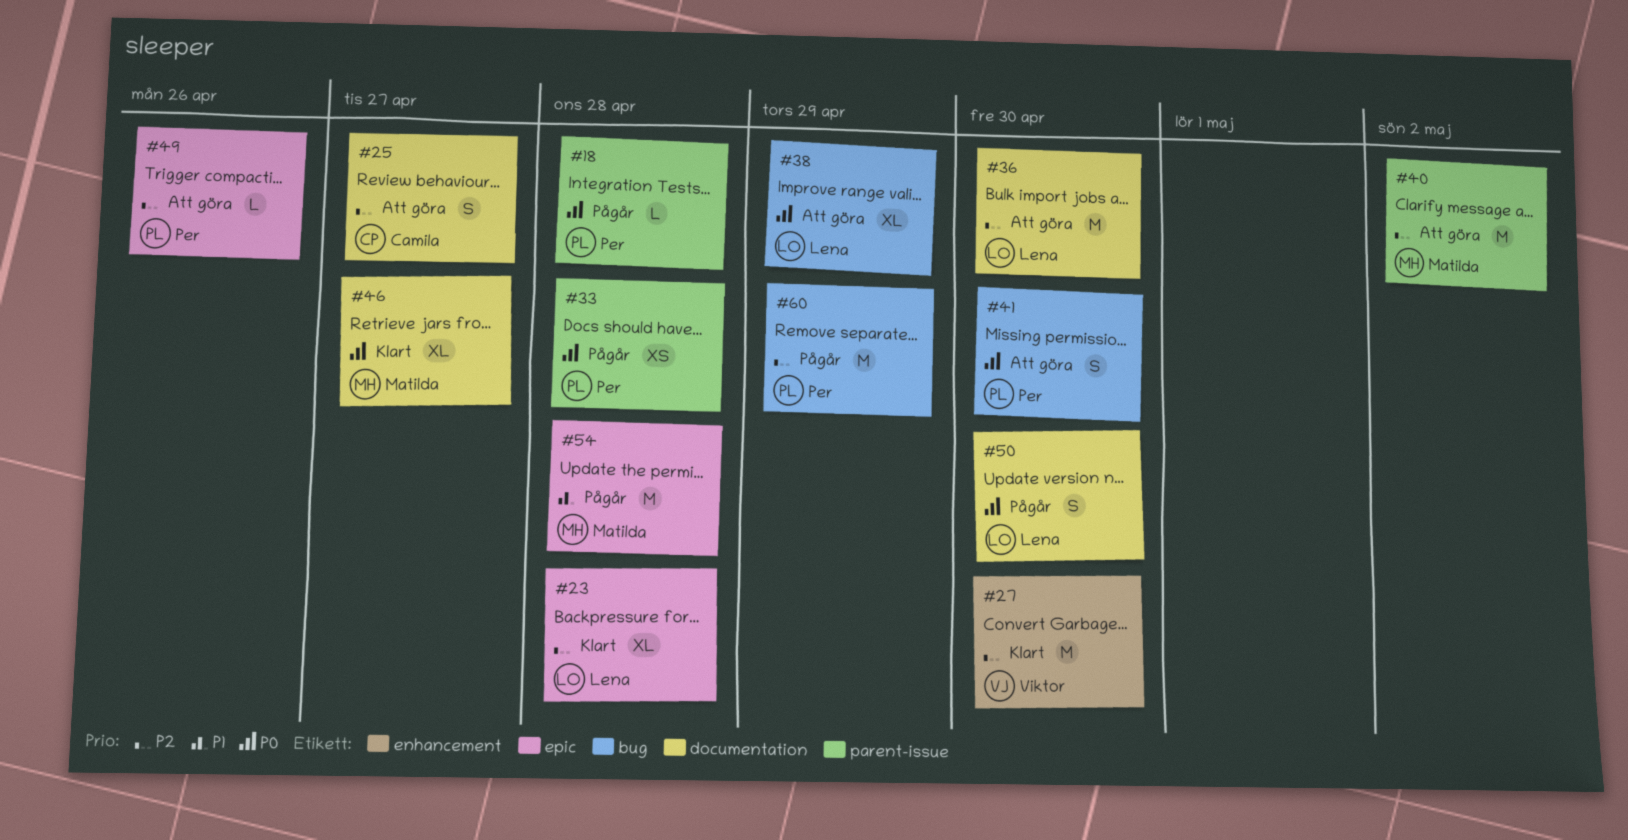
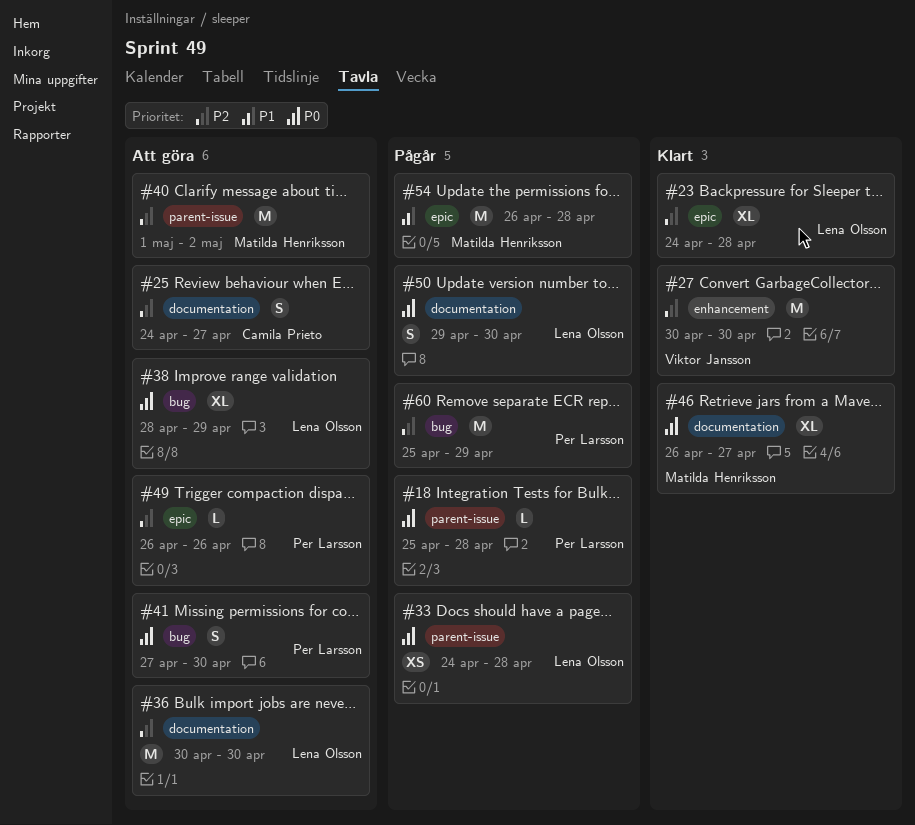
#33, owner: Per Larsson -> Lena Olsson

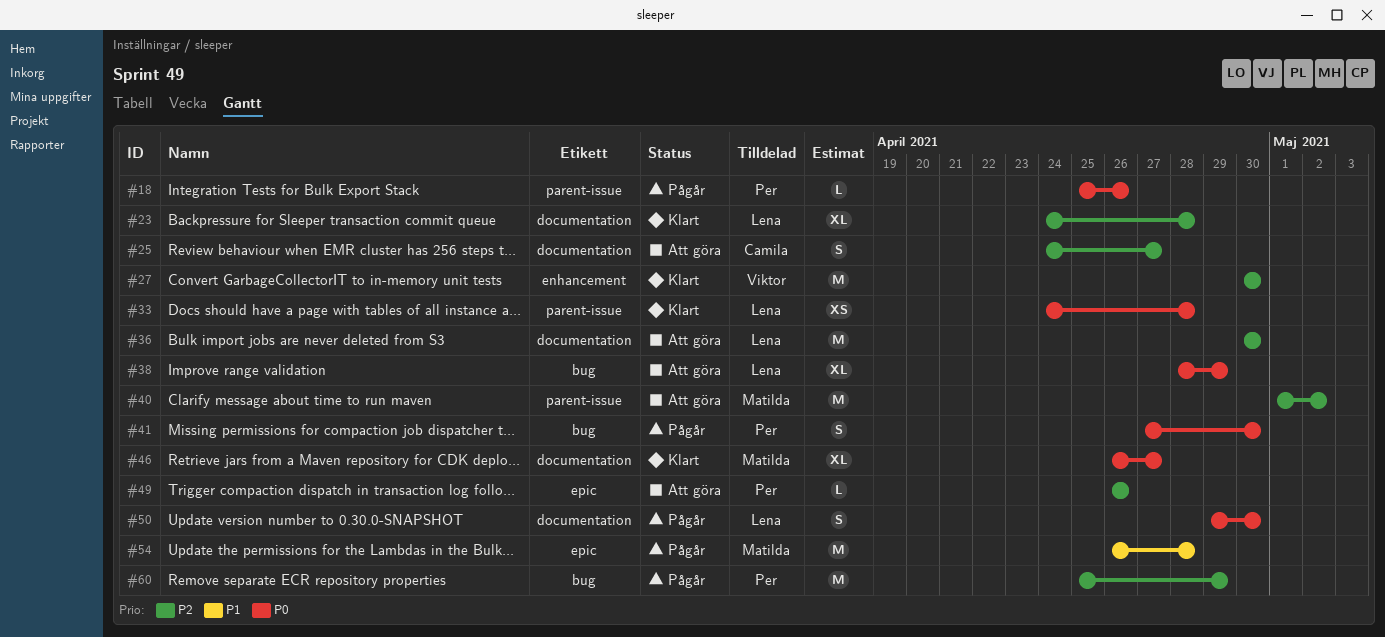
#18, due: Apr 28 -> Apr 26
#23, label: epic -> documentation
#33, status: Pågår -> Klart
#41, status: Att göra -> Pågår

